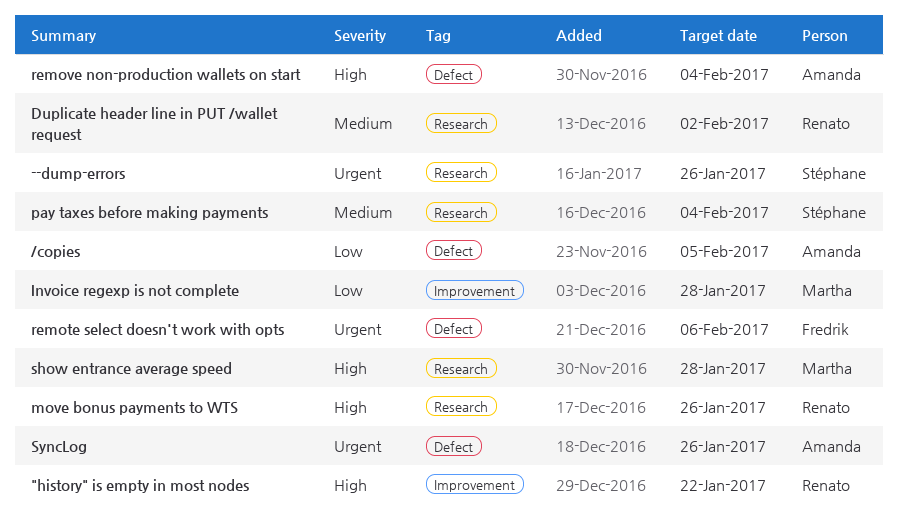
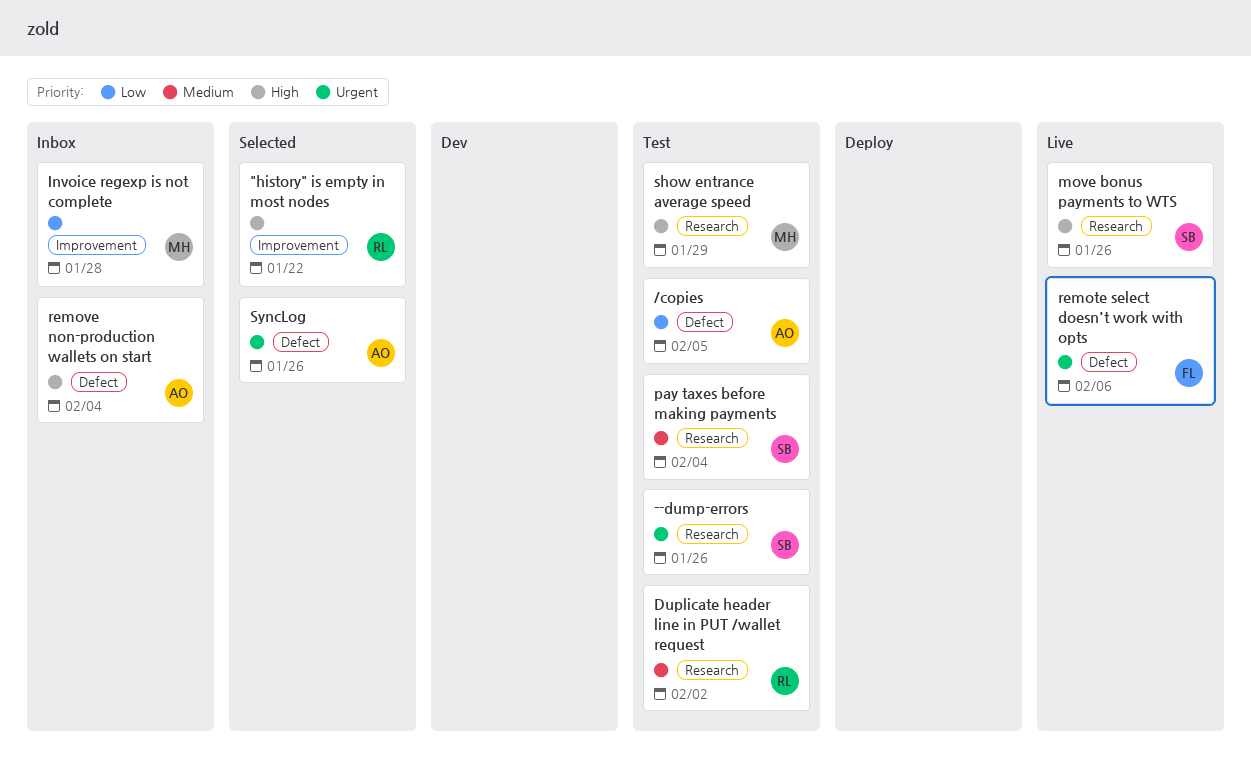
move bonus payments to WTS, owner: Renato -> Stéphane
show entrance average speed, due: Jan 28 -> Jan 29

